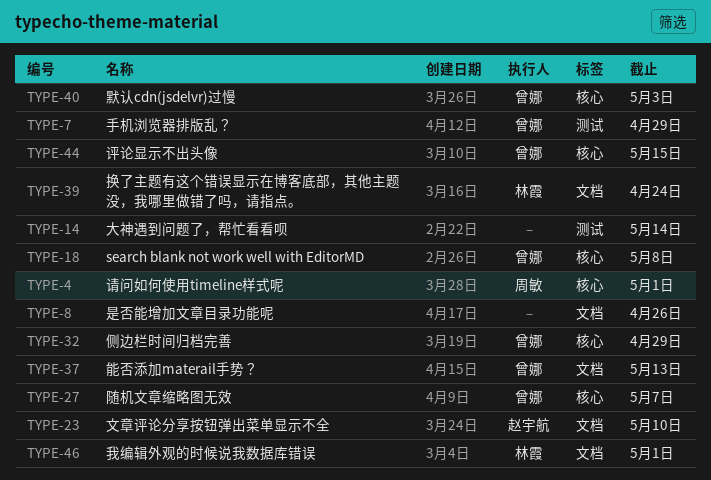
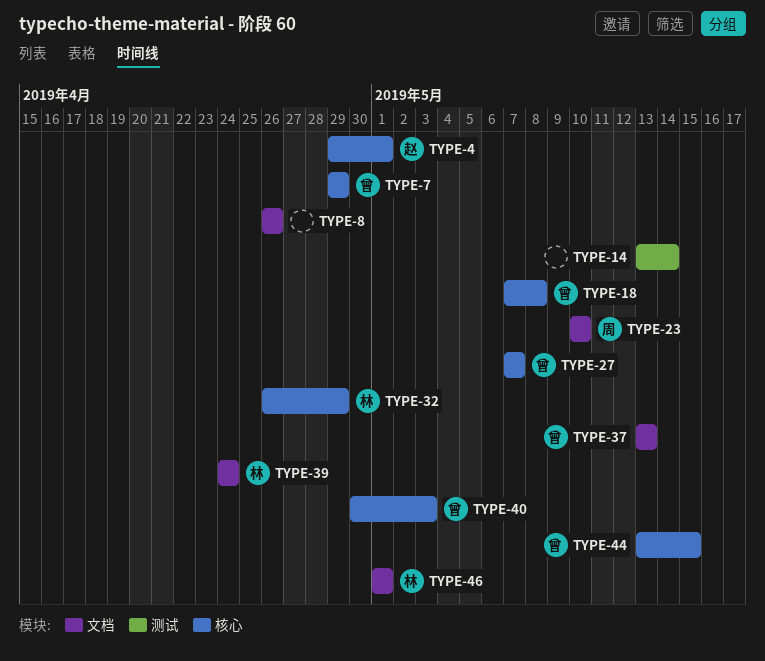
TYPE-4, owner: 周敏 -> 赵宇航
TYPE-7, label: 测试 -> 核心
TYPE-23, owner: 赵宇航 -> 周敏
TYPE-32, owner: 曾娜 -> 林霞

